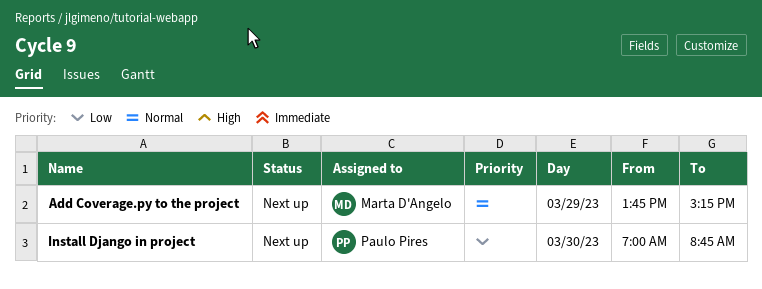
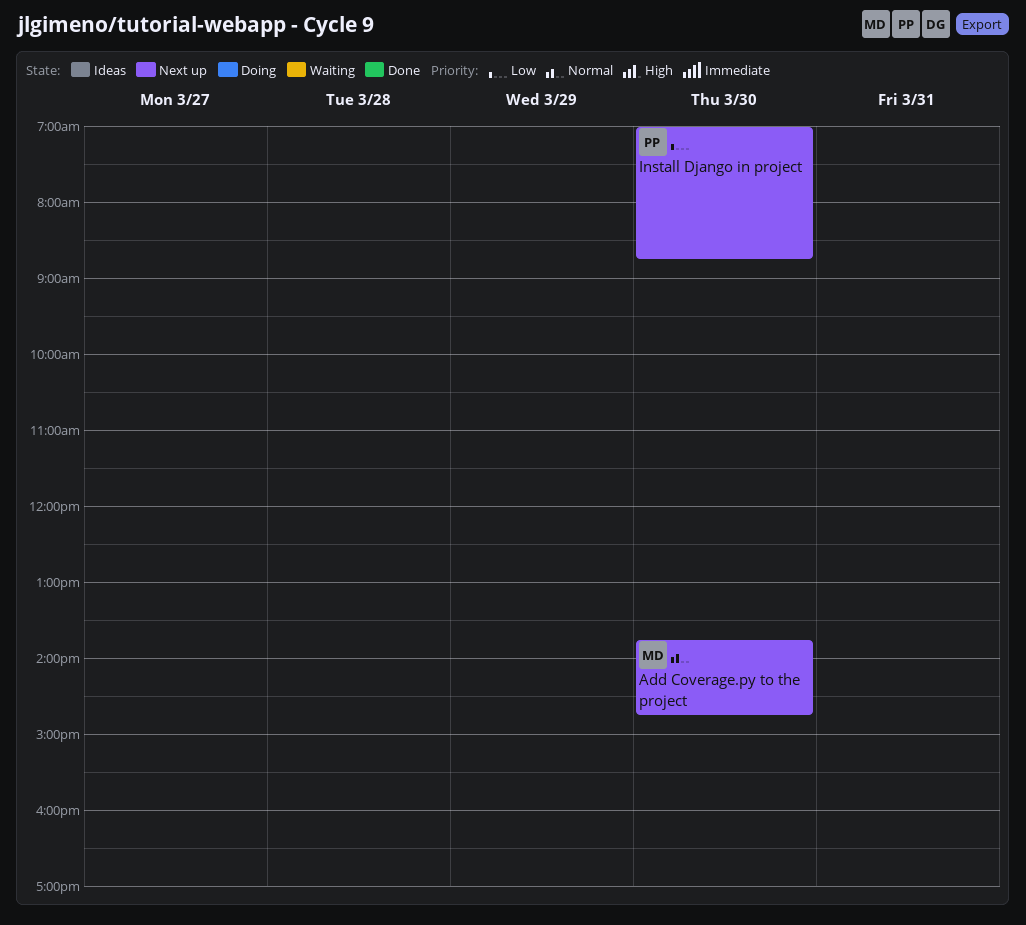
Add Coverage.py to the project, day: Mar 29 -> Mar 30
Add Coverage.py to the project, ends: 15:15 -> 14:45

